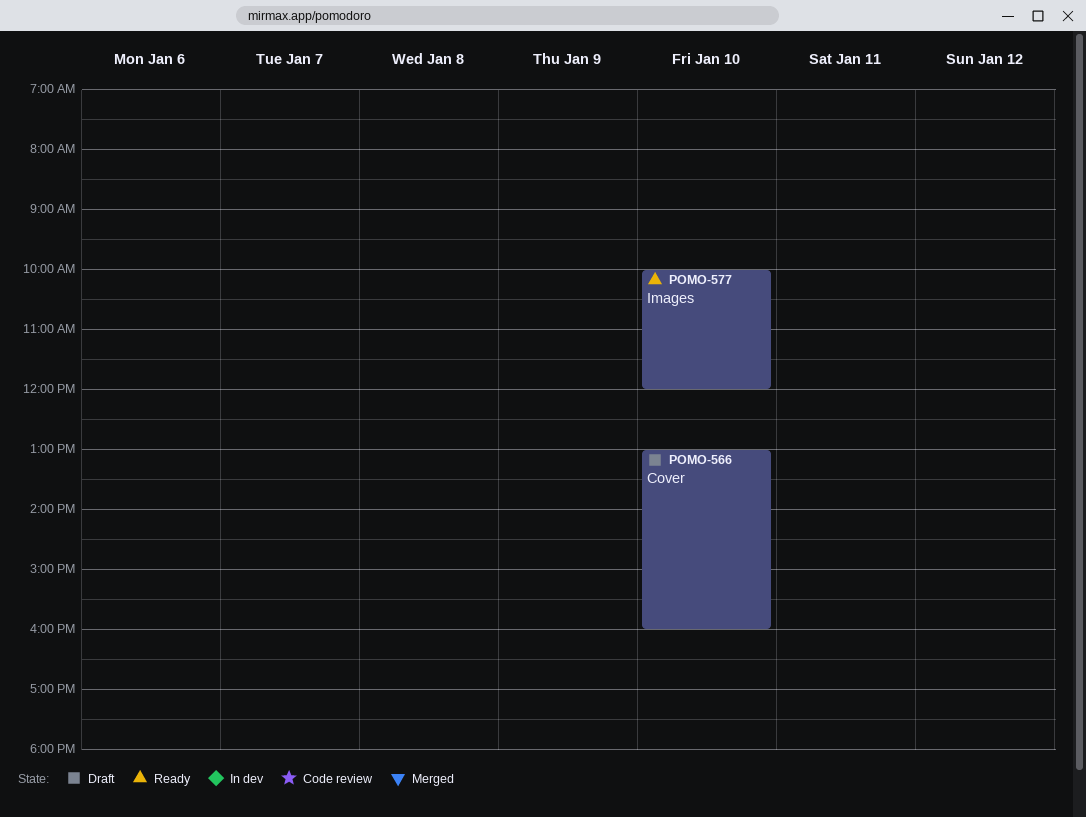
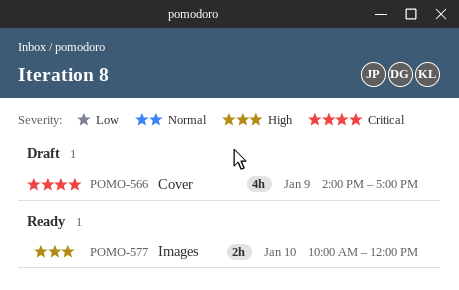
POMO-566, day: Jan 10 -> Jan 9
POMO-566, begins: 13:00 -> 14:00
POMO-566, ends: 16:00 -> 17:00

